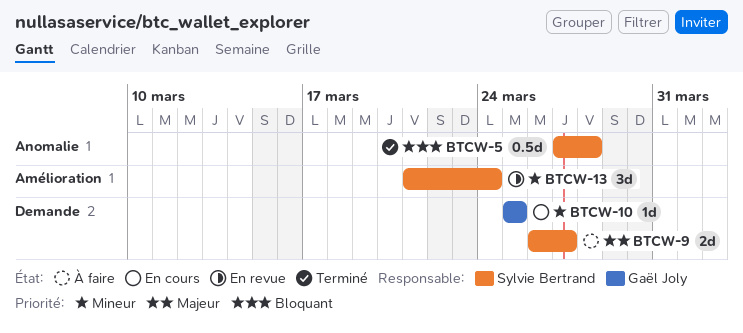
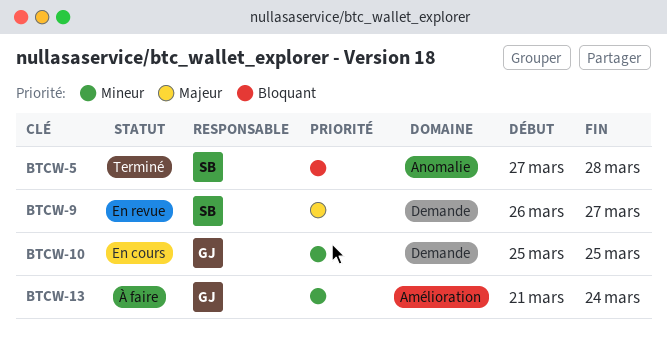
BTCW-9, status: À faire -> En revue
BTCW-13, status: En revue -> À faire
BTCW-13, owner: Sylvie Bertrand -> Gaël Joly

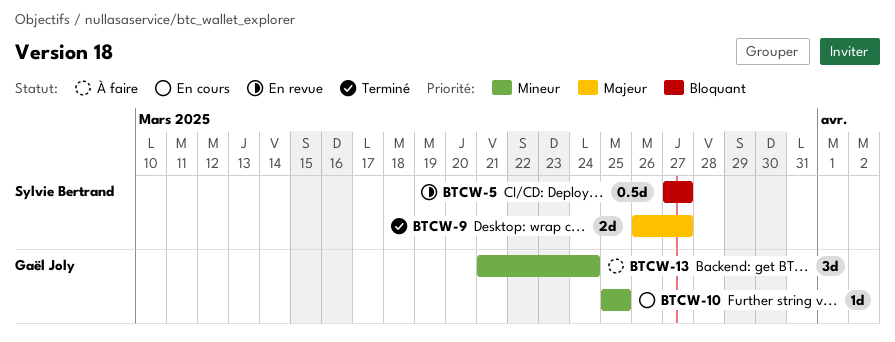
BTCW-5, status: Terminé -> En revue
BTCW-5, due: Mar 28 -> Mar 27
BTCW-9, status: En revue -> Terminé

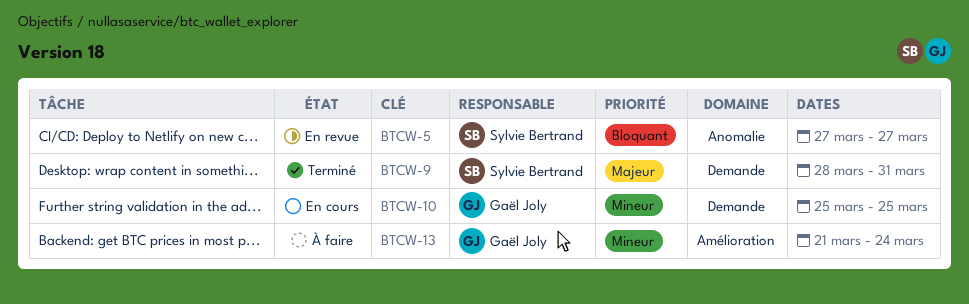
BTCW-9, start: Mar 26 -> Mar 28
BTCW-9, due: Mar 27 -> Mar 31

